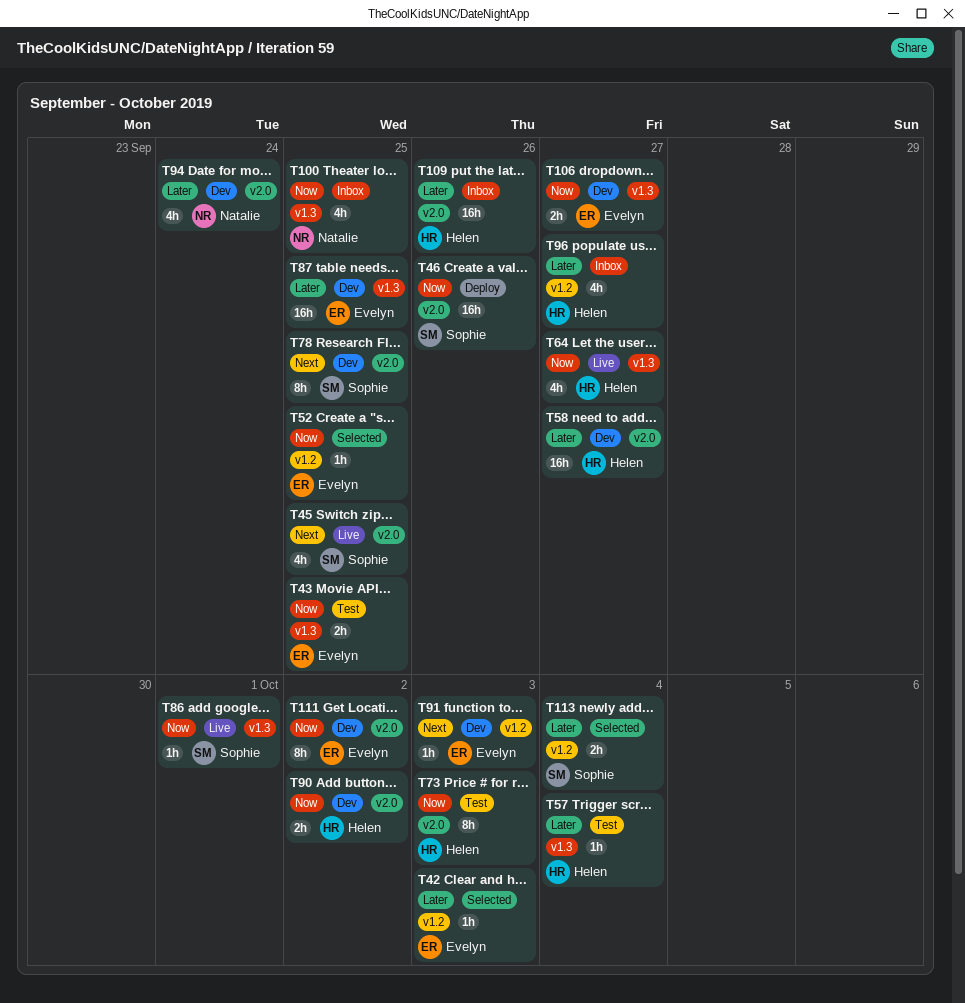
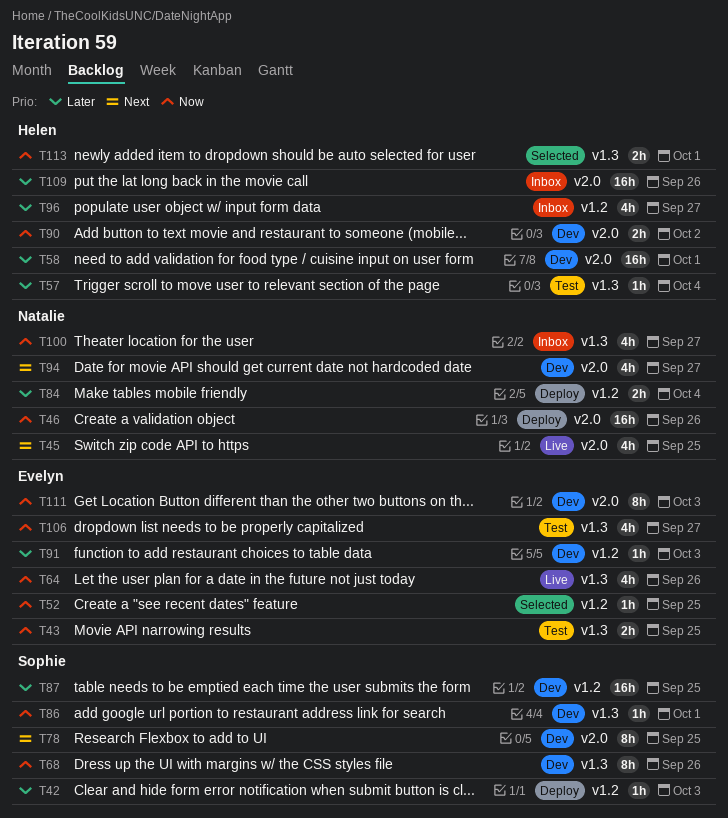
T42, status: Selected -> Deploy
T42, owner: Evelyn -> Sophie
T45, owner: Sophie -> Natalie
T46, owner: Sophie -> Natalie
T58, due: Sep 27 -> Oct 1
T64, owner: Helen -> Evelyn
T64, due: Sep 27 -> Sep 26
T68: none -> present
T73: present -> none
T84: none -> present
T86, status: Live -> Dev
T87, owner: Evelyn -> Sophie
T87, label: v1.3 -> v1.2
T91, priority: Next -> Later
T94, priority: Later -> Next
T94, due: Sep 24 -> Sep 27
T100, due: Sep 25 -> Sep 27
T106, status: Dev -> Test
T106, estimate: 2h -> 4h
T111, due: Oct 2 -> Oct 3
T113, owner: Sophie -> Helen
T113, priority: Later -> Now
T113, label: v1.2 -> v1.3
T113, due: Oct 4 -> Oct 1

